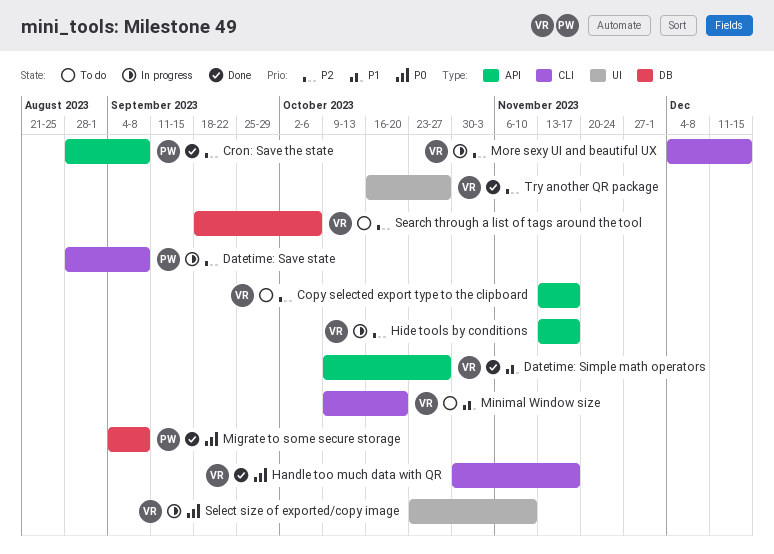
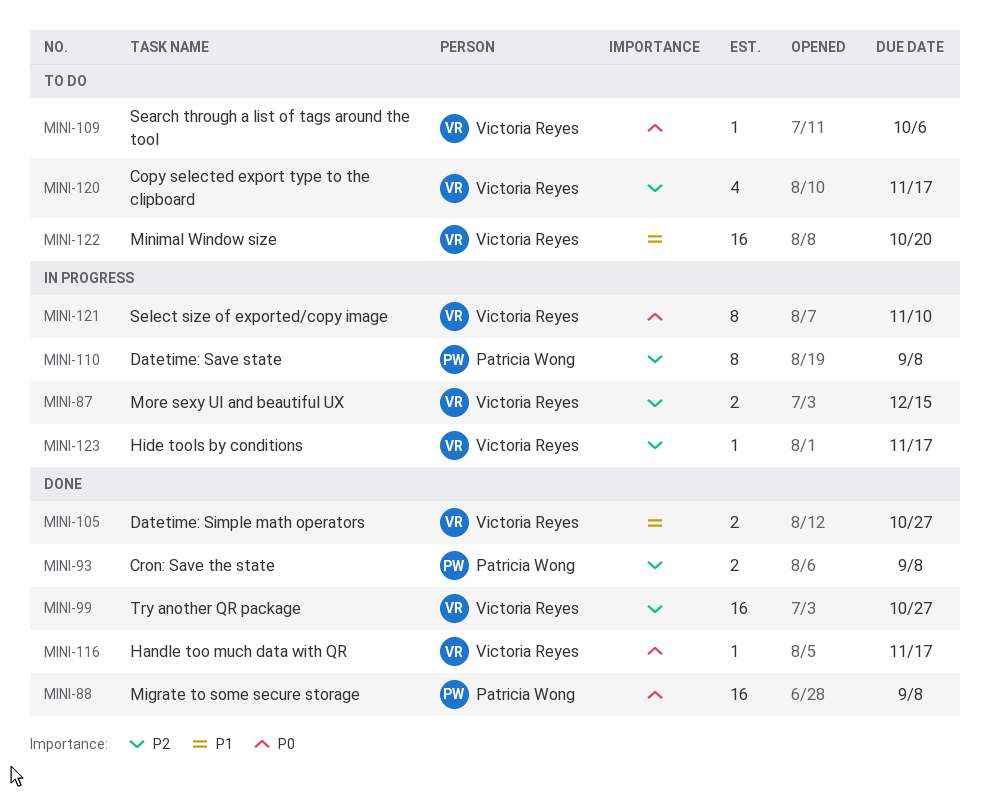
Search through a list of tags around the tool, priority: P2 -> P0

